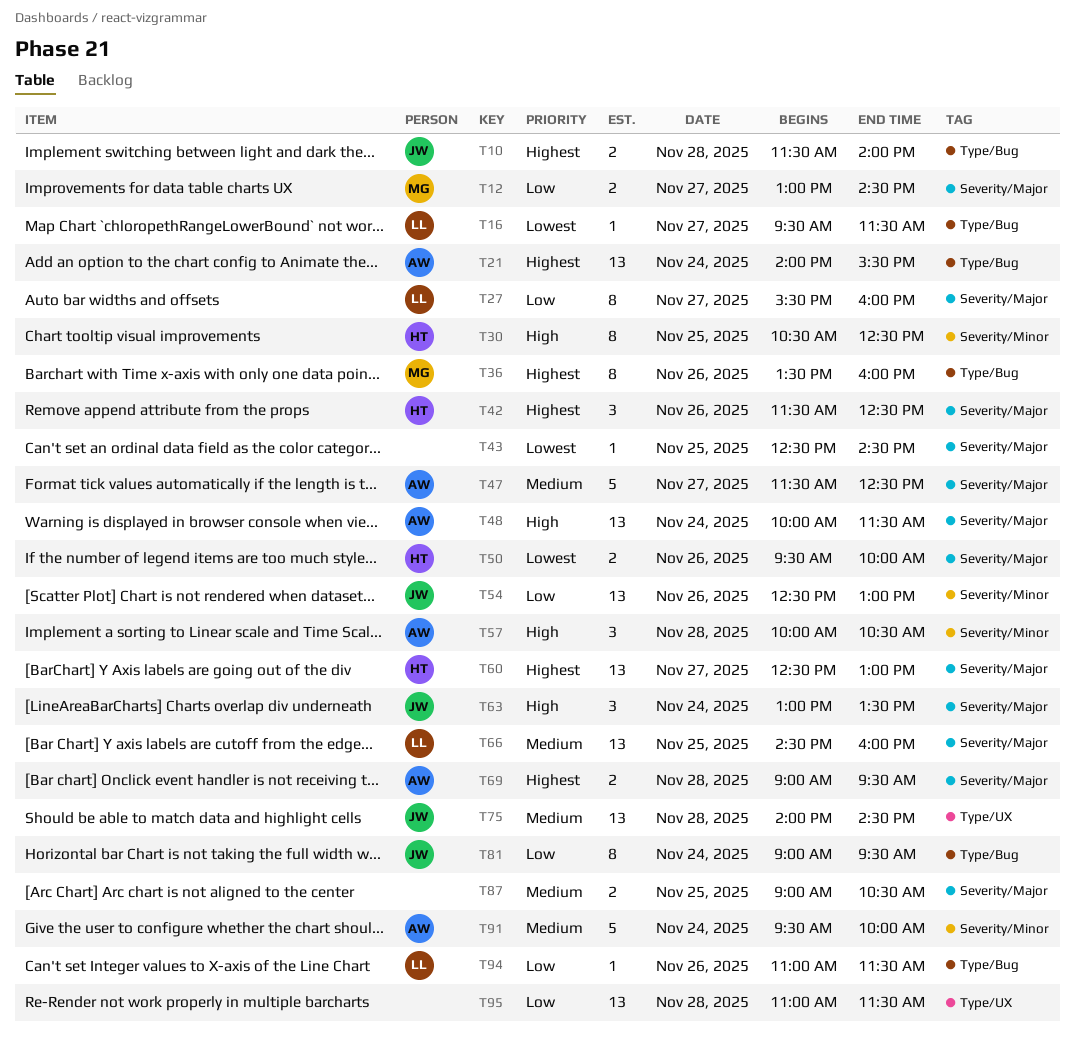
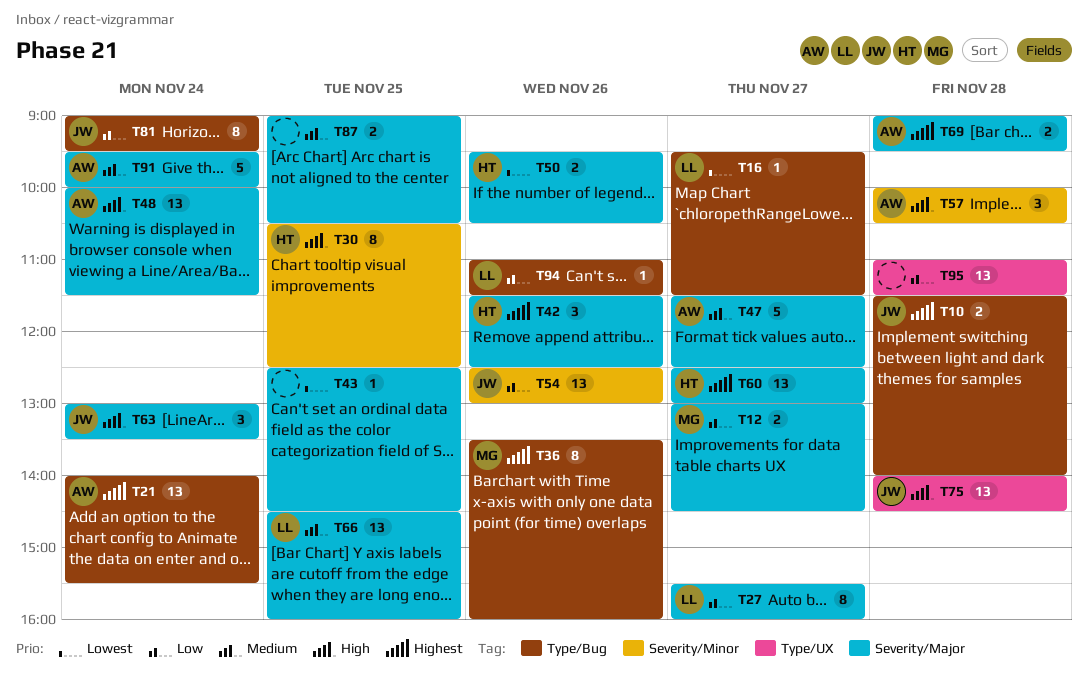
T50, ends: 10:00 -> 10:30
T75, priority: Medium -> High
T91, label: Severity/Minor -> Severity/Major

